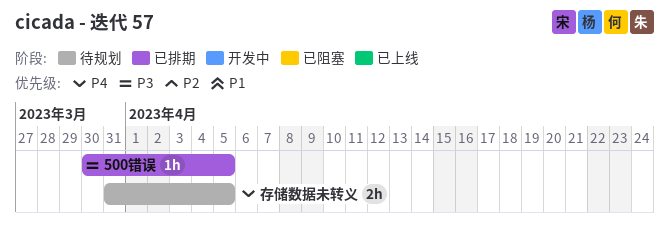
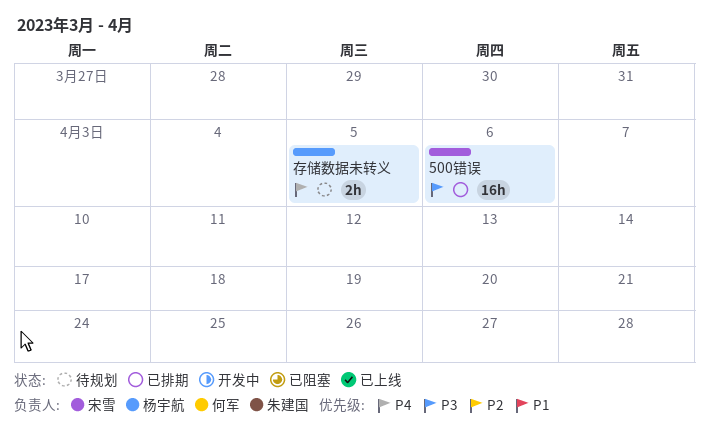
500错误, estimate: 1h -> 16h
500错误, due: Apr 5 -> Apr 6

